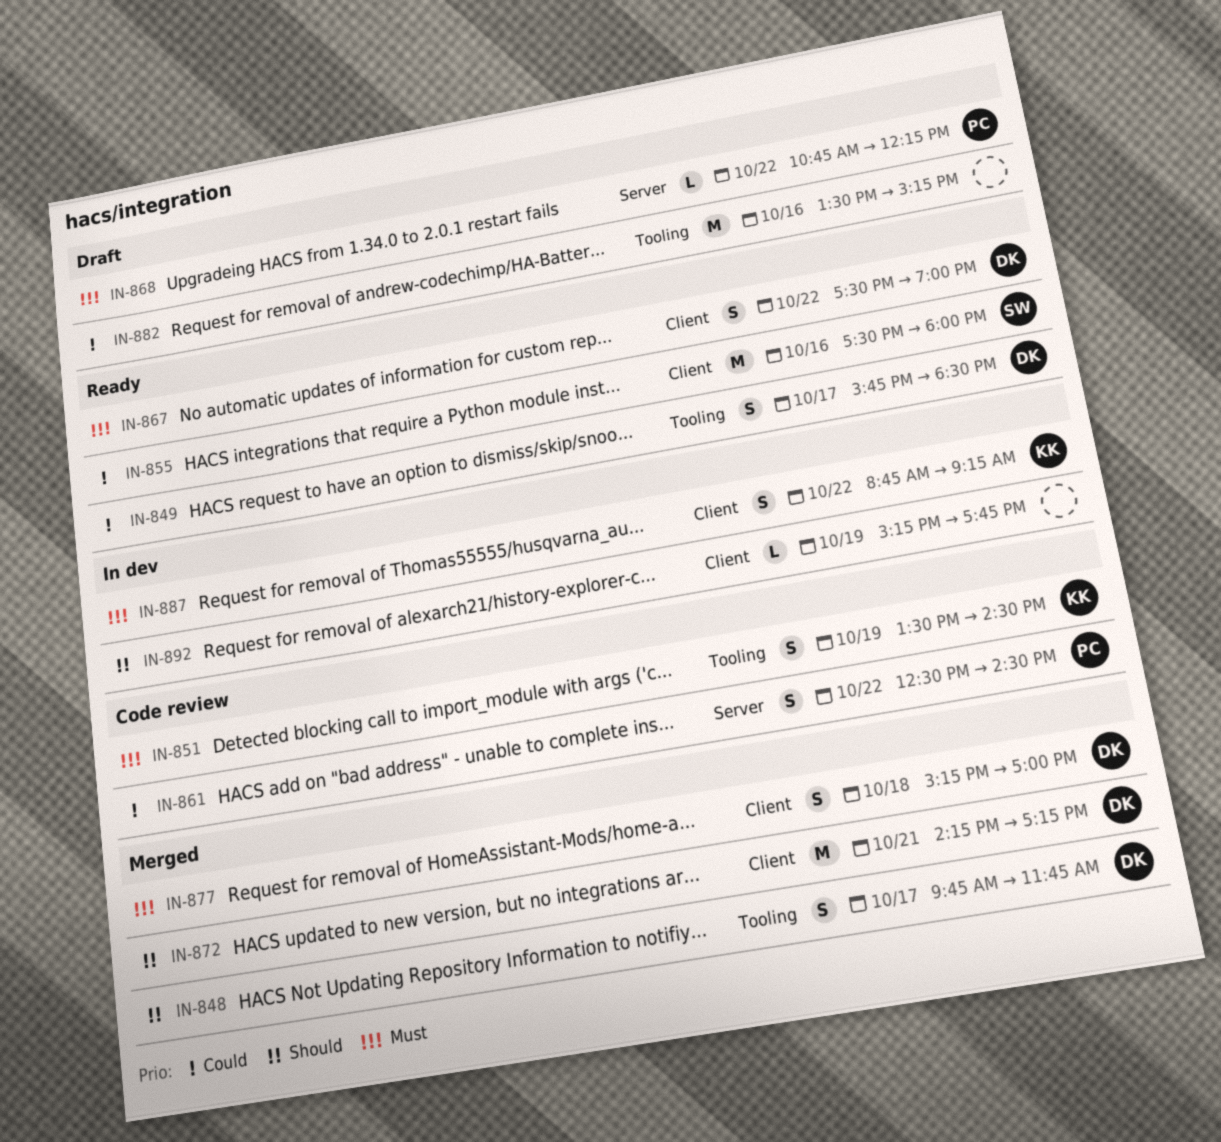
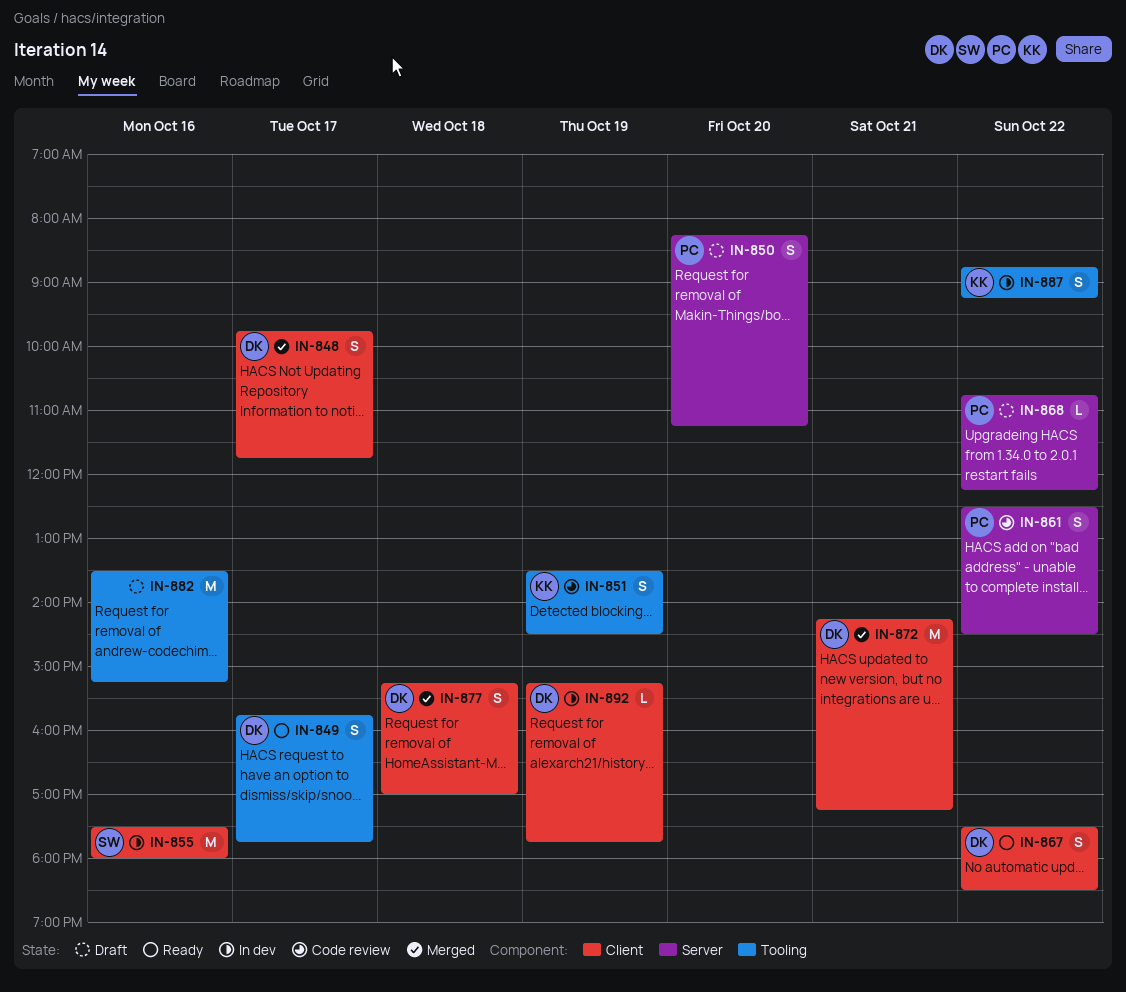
IN-848, label: Tooling -> Client
IN-849, ends: 18:30 -> 17:45
IN-850: none -> present
IN-855, status: Ready -> In dev
IN-867, ends: 19:00 -> 18:30
IN-887, label: Client -> Tooling
IN-892, owner: none -> DK

